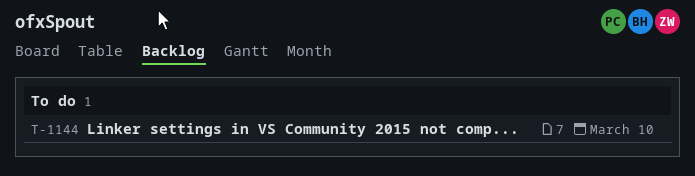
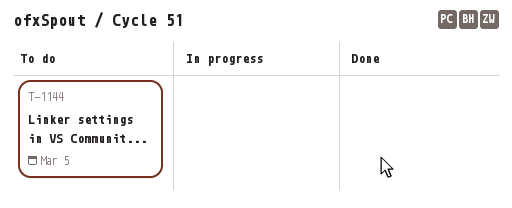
T-1144, due: Mar 10 -> Mar 5

